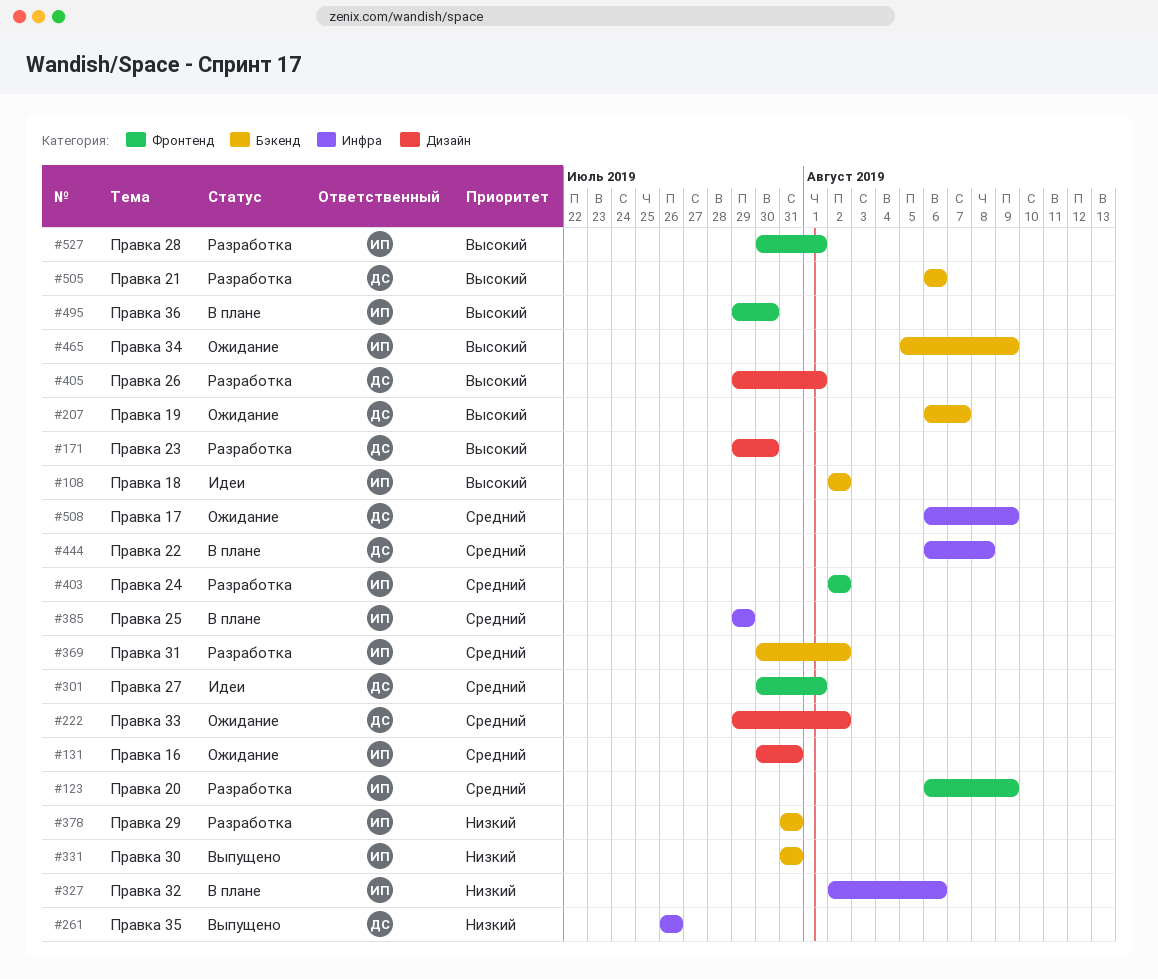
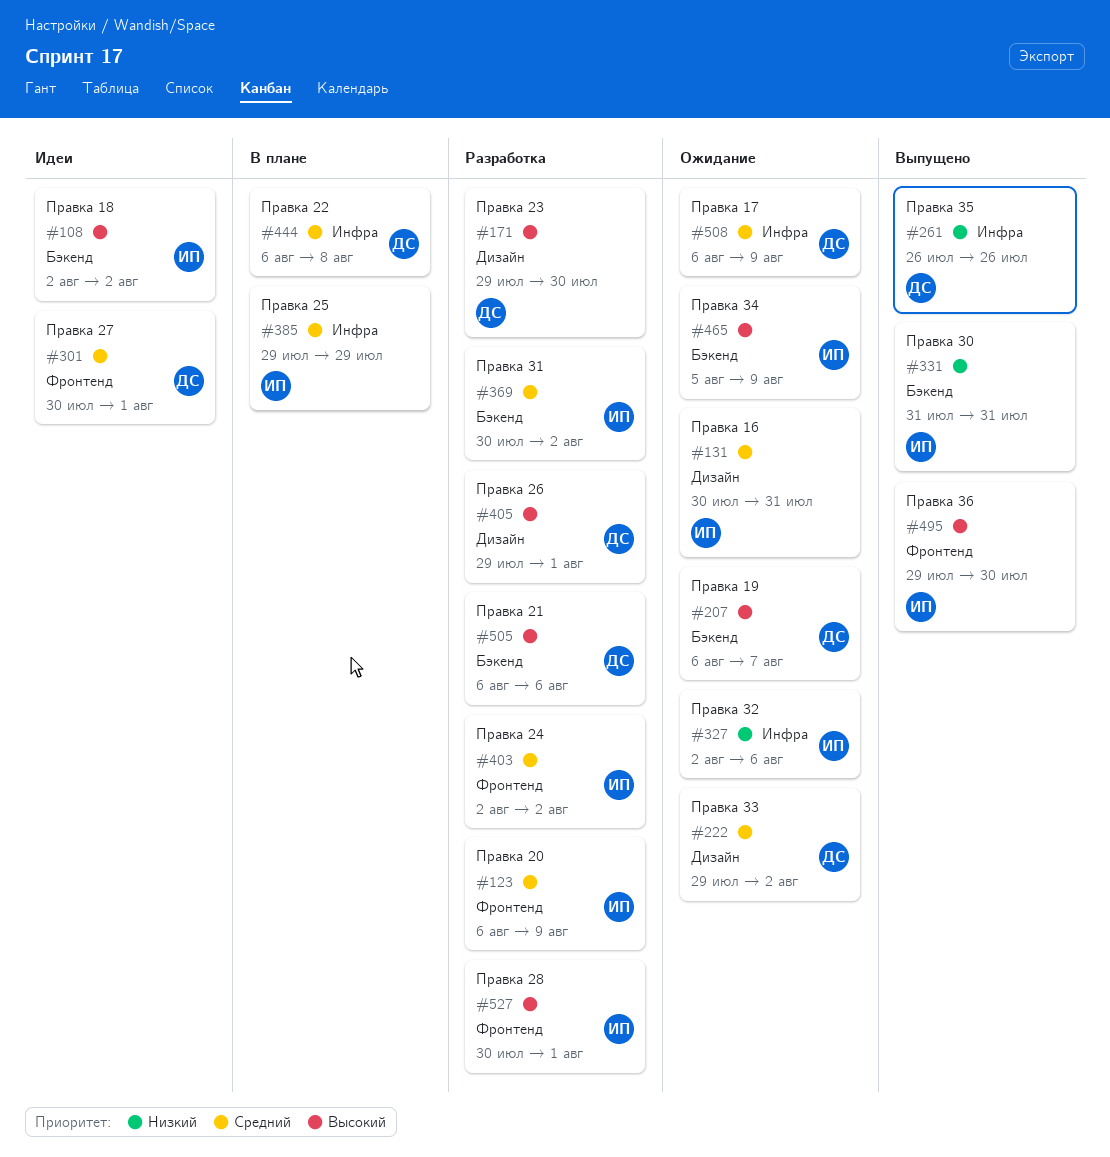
#327, status: В плане -> Ожидание
#378: present -> none
#495, status: В плане -> Выпущено

